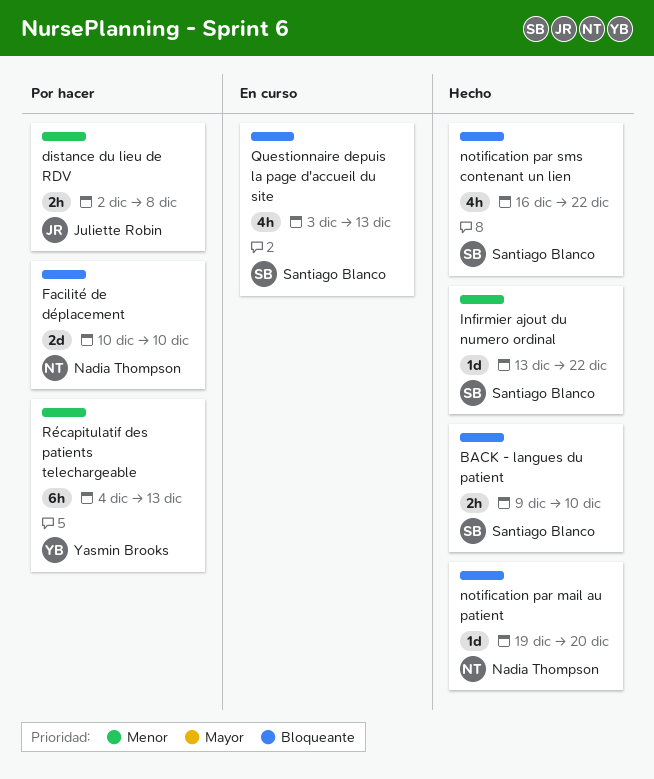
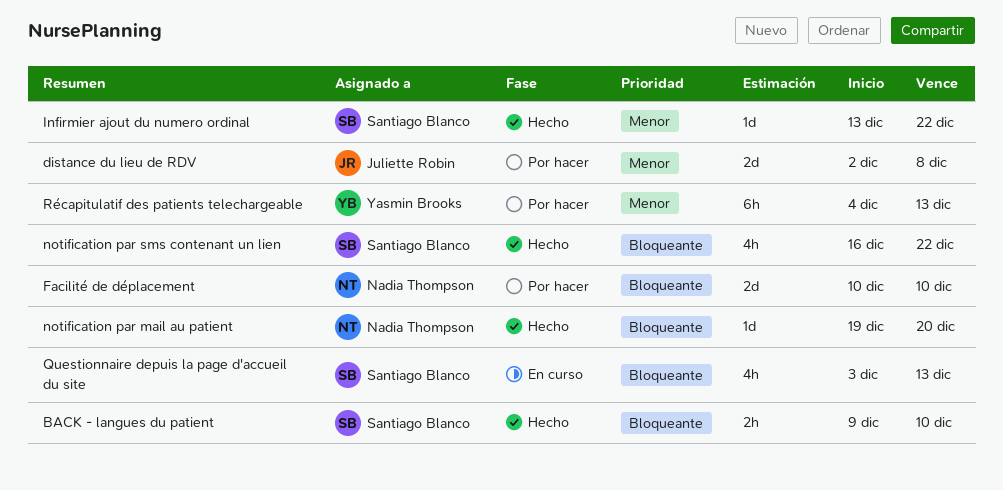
distance du lieu de RDV, estimate: 2h -> 2d

